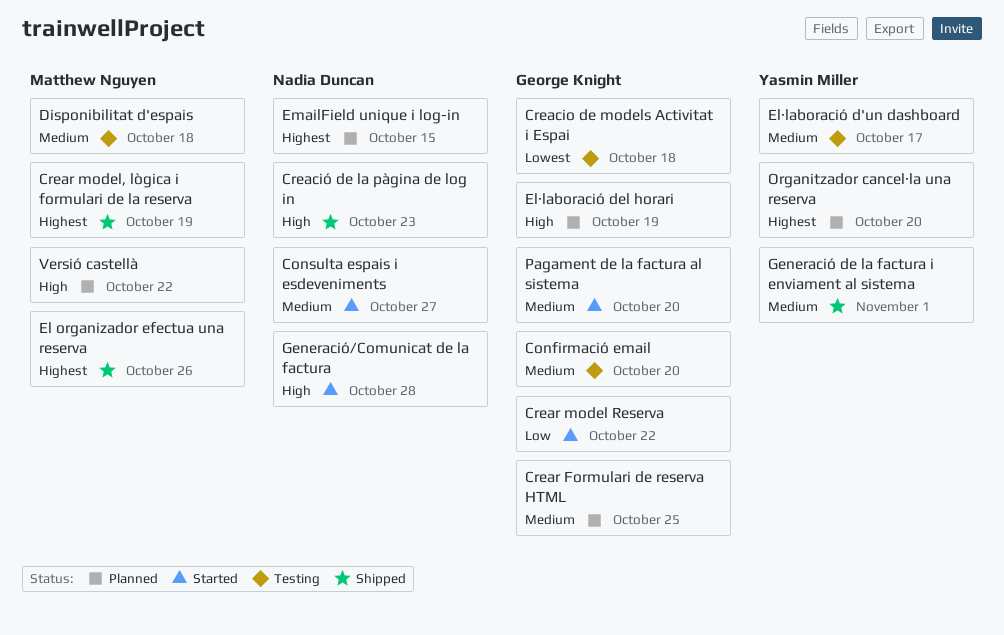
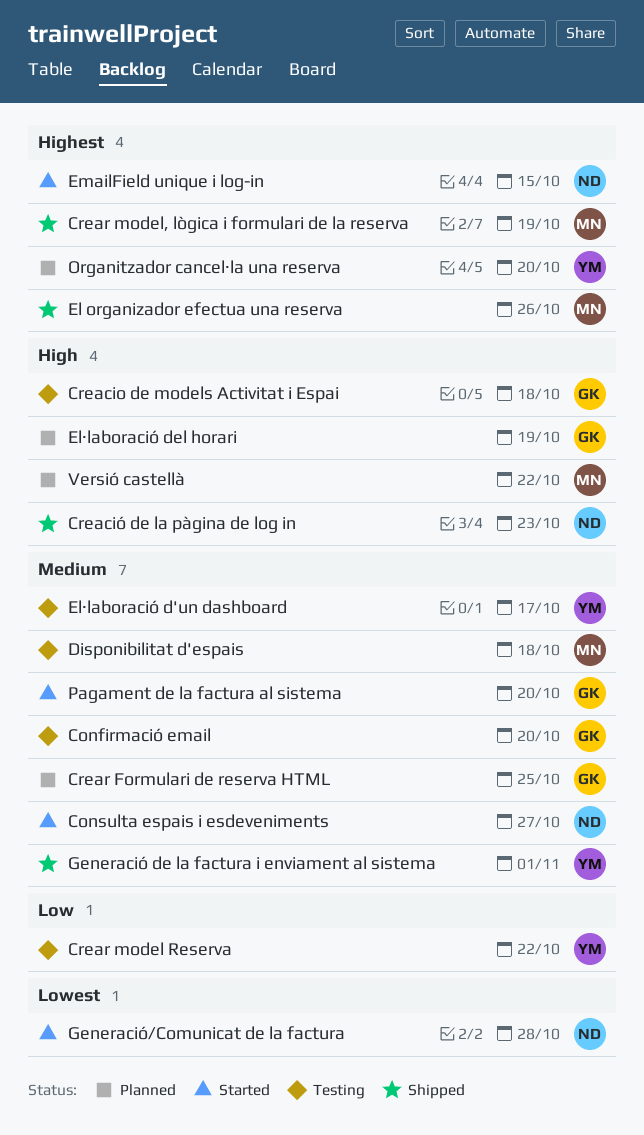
Creacio de models Activitat i Espai, priority: Lowest -> High
Crear model Reserva, status: Started -> Testing
Crear model Reserva, owner: George Knight -> Yasmin Miller
EmailField unique i log-in, status: Planned -> Started
Generació/Comunicat de la factura, priority: High -> Lowest

